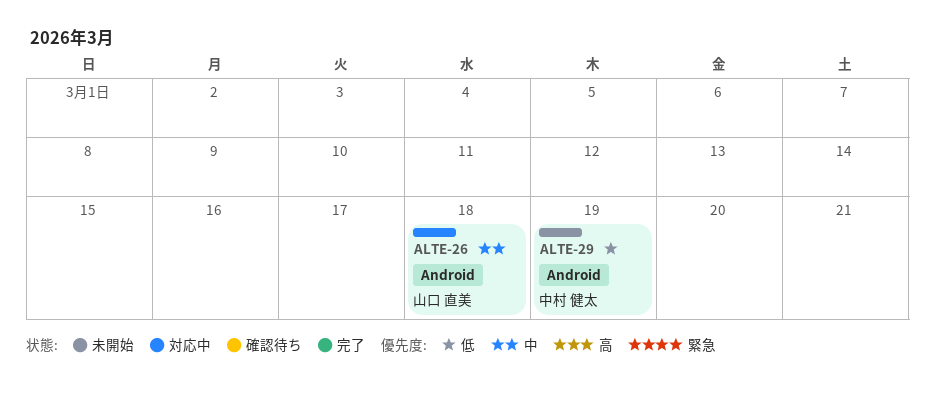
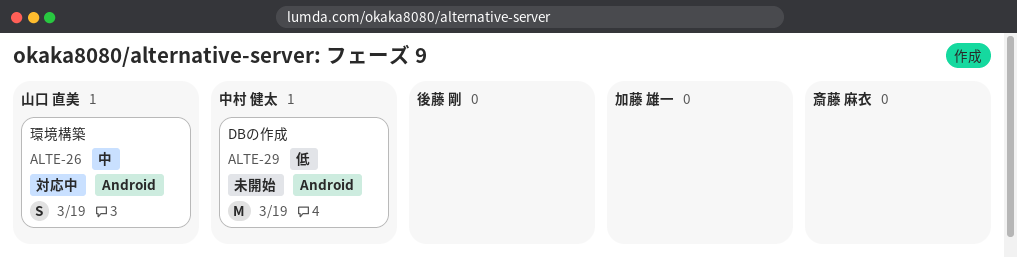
ALTE-26, due: Mar 18 -> Mar 19

